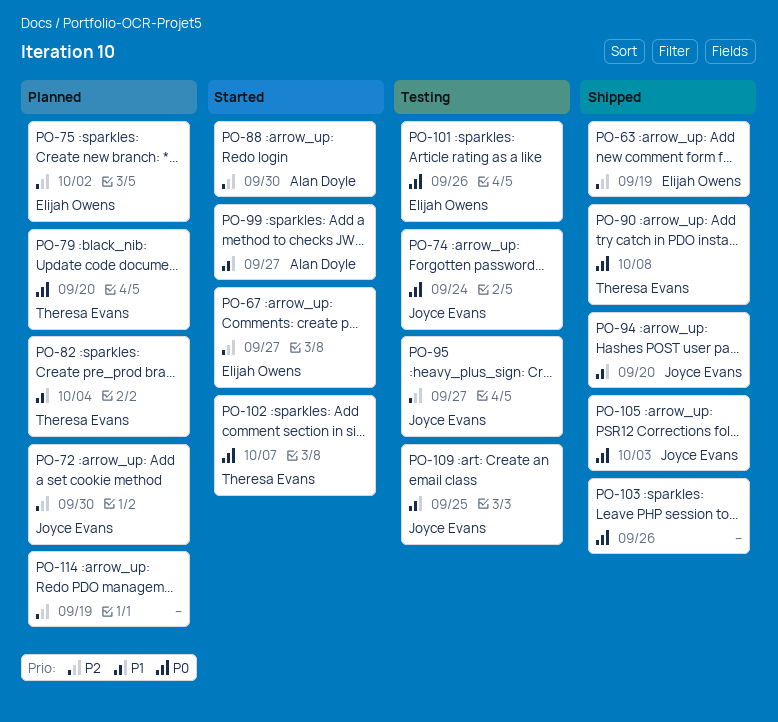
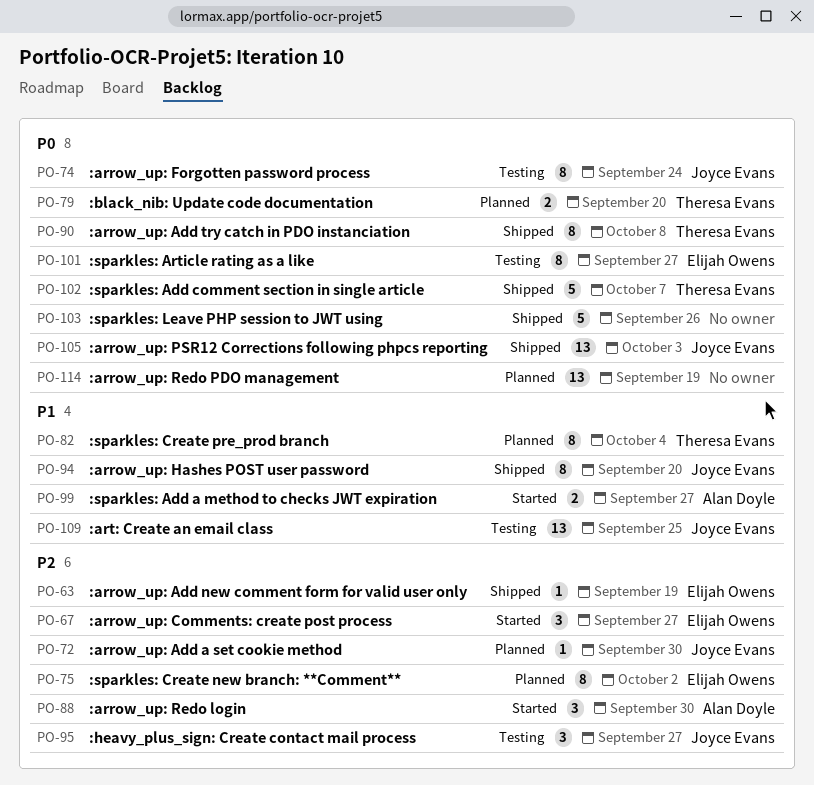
PO-101, due: Sep 26 -> Sep 27
PO-102, status: Started -> Shipped
PO-114, priority: P2 -> P0

